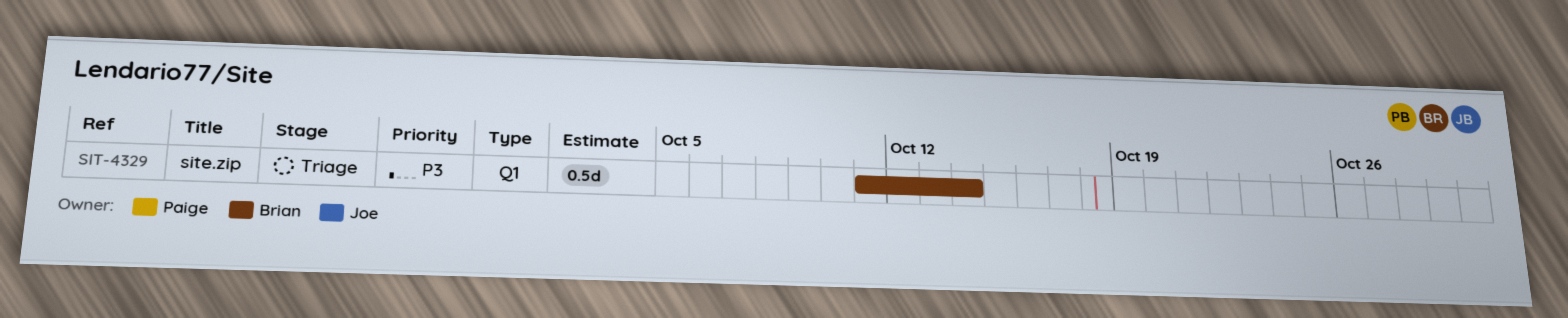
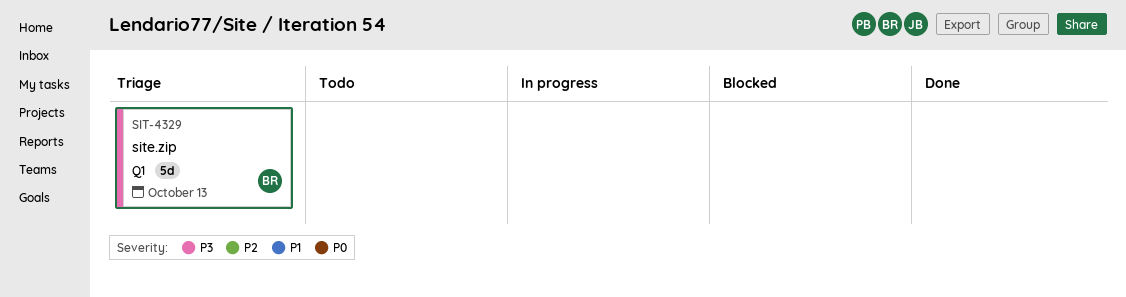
SIT-4329, estimate: 0.5d -> 5d
SIT-4329, due: Oct 14 -> Oct 13

